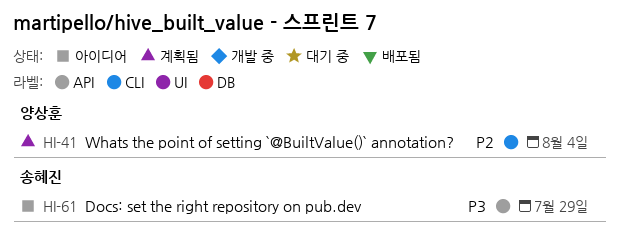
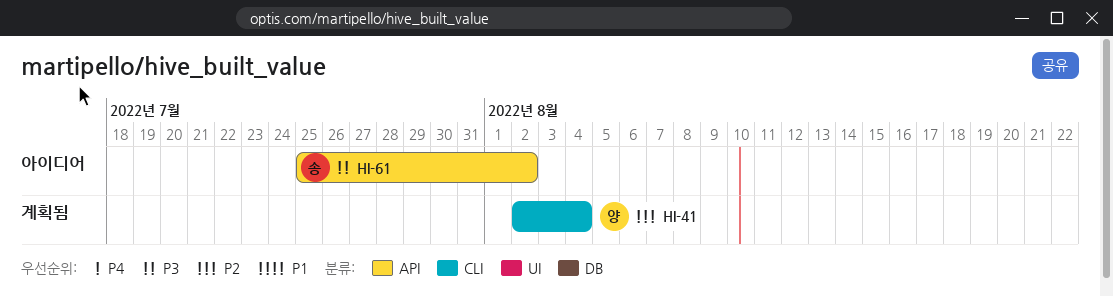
HI-61, due: Jul 29 -> Aug 2

